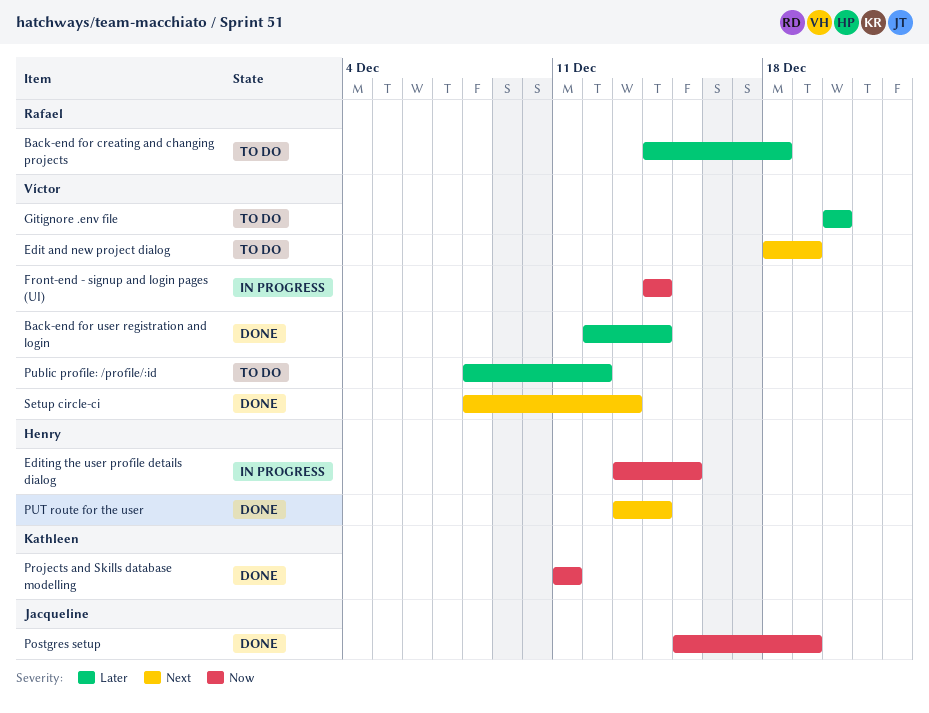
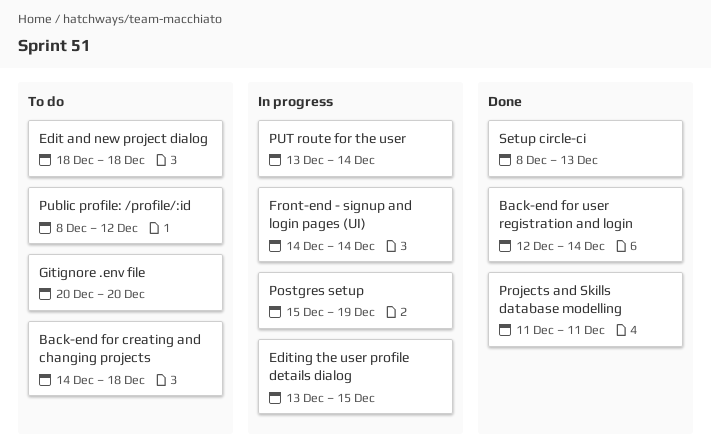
Edit and new project dialog, due: Dec 19 -> Dec 18
Postgres setup, status: Done -> In progress
PUT route for the user, status: Done -> In progress

